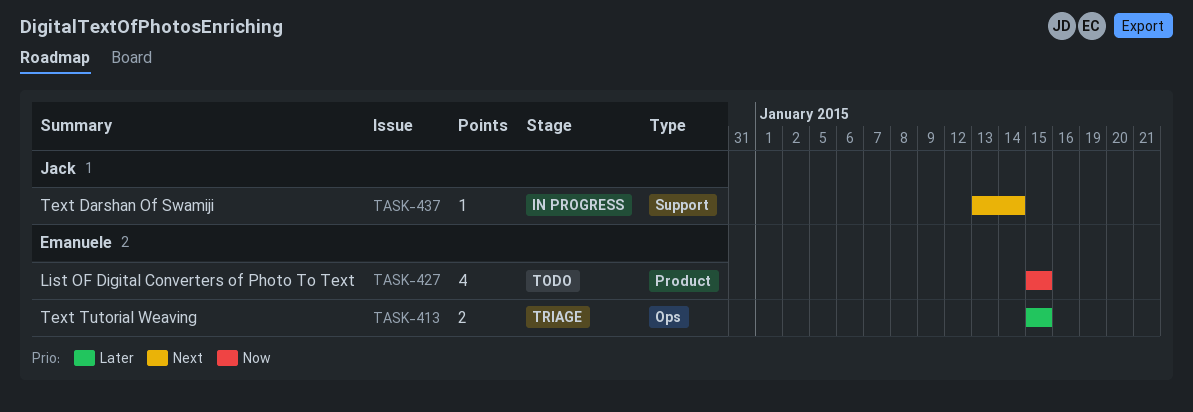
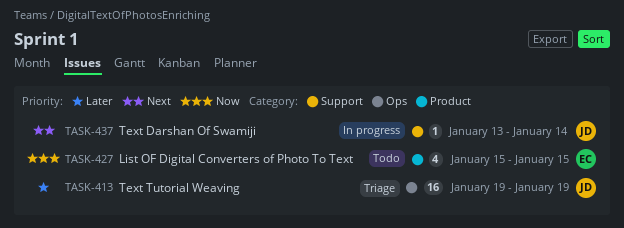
TASK-413, owner: Emanuele -> Jack
TASK-413, estimate: 2 -> 16
TASK-413, start: Jan 15 -> Jan 19
TASK-413, due: Jan 15 -> Jan 19

